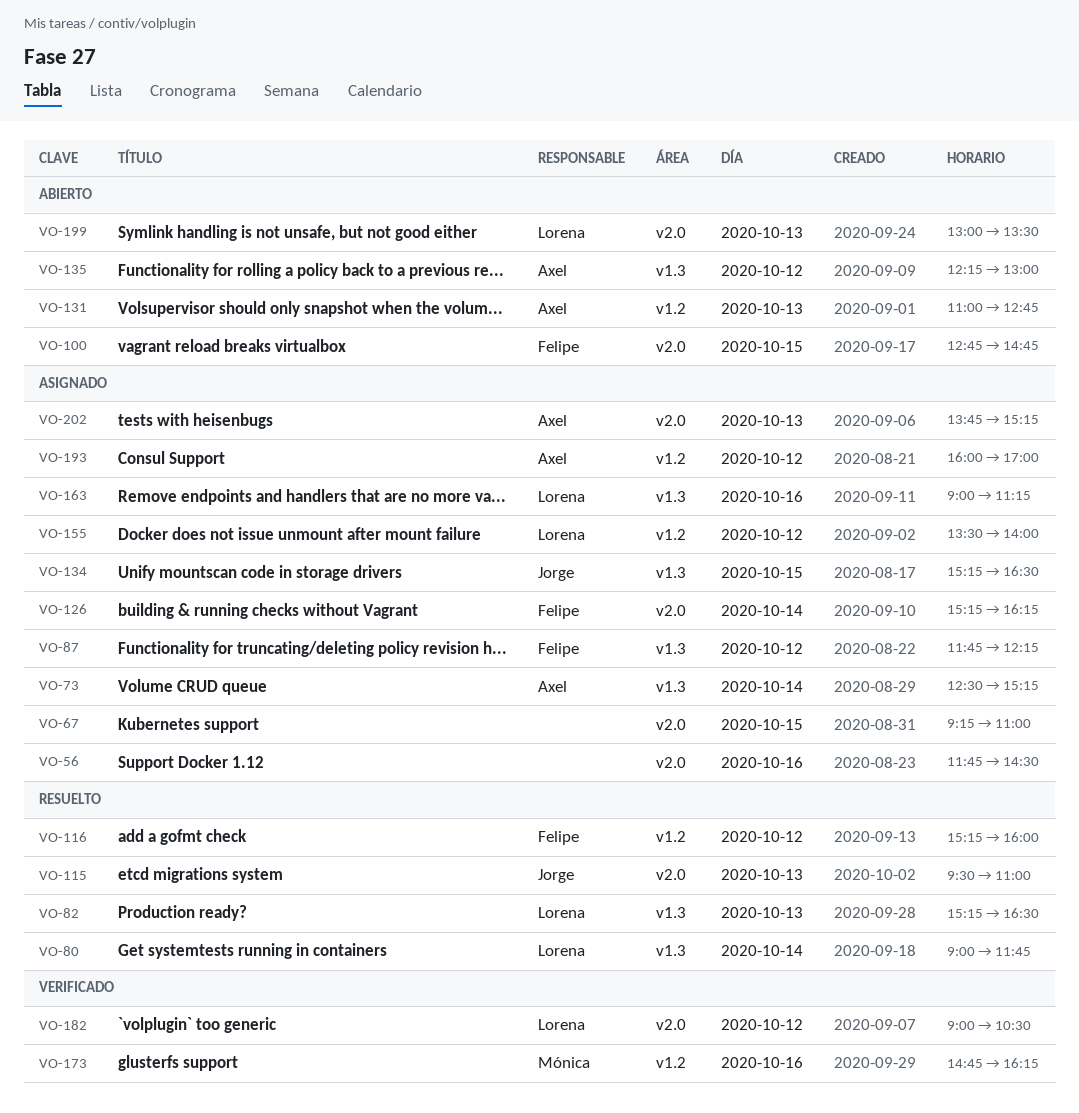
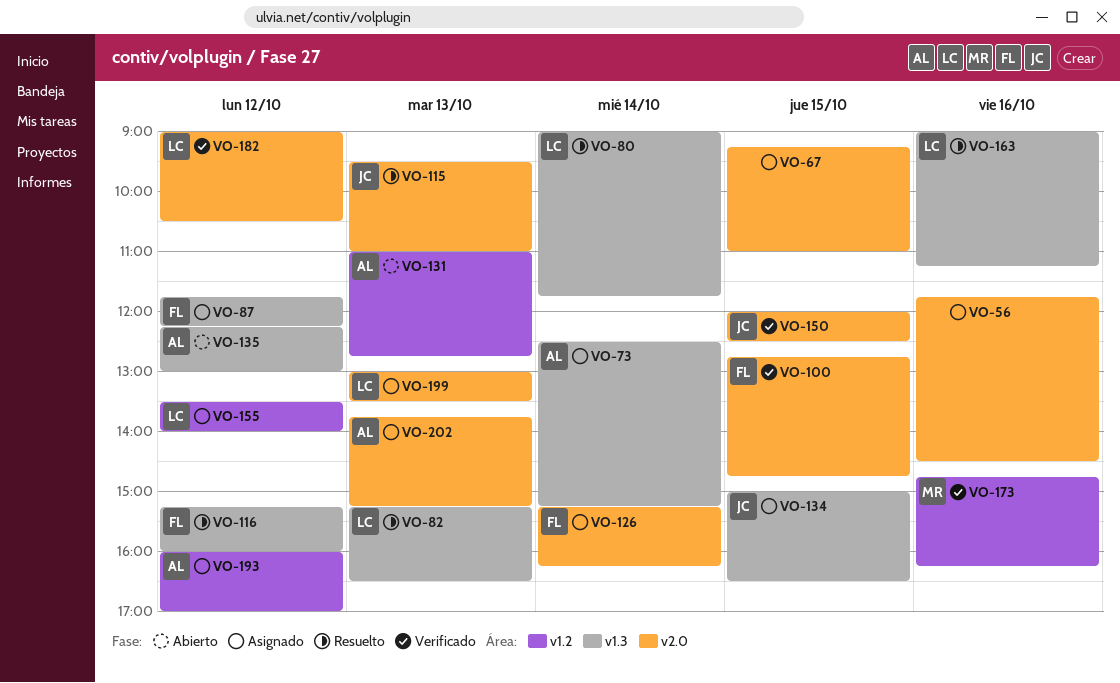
VO-100, status: Abierto -> Verificado
VO-116, label: v1.2 -> v1.3
VO-134, begins: 15:15 -> 15:00
VO-150: none -> present
VO-163, status: Asignado -> Resuelto
VO-199, status: Abierto -> Asignado

